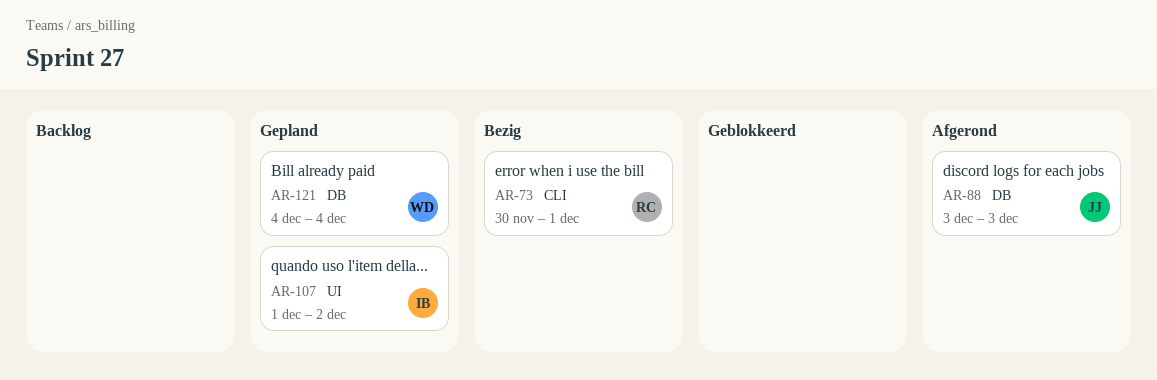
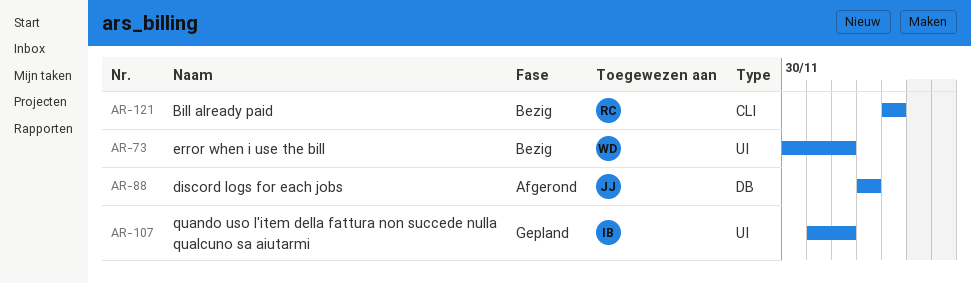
AR-73, owner: RC -> WD
AR-73, label: CLI -> UI
AR-73, due: Dec 1 -> Dec 2
AR-121, status: Gepland -> Bezig
AR-121, owner: WD -> RC
AR-121, label: DB -> CLI

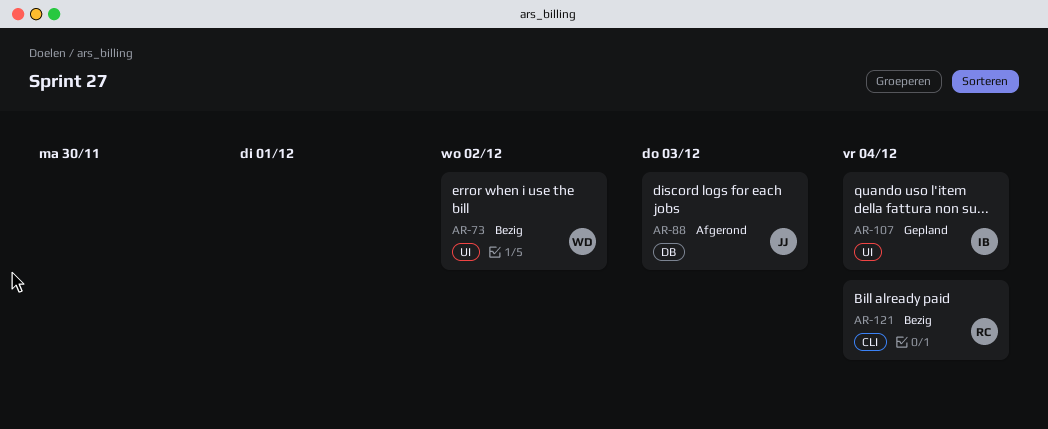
AR-107, due: Dec 2 -> Dec 4

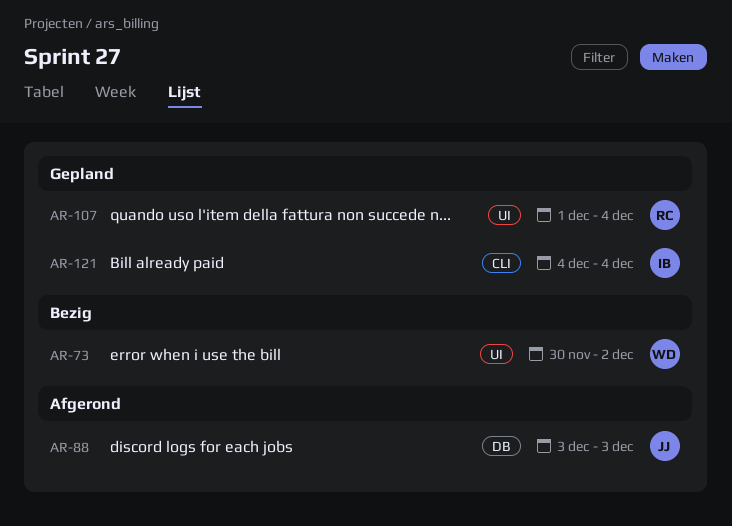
AR-107, owner: IB -> RC
AR-121, status: Bezig -> Gepland
AR-121, owner: RC -> IB

